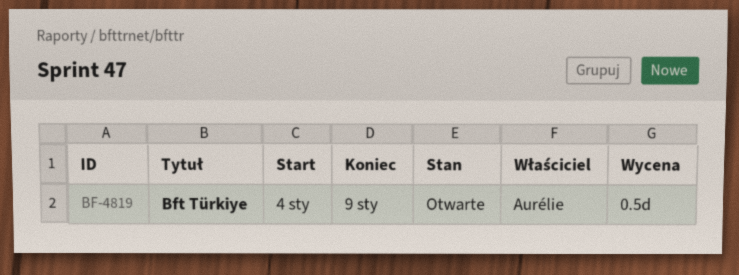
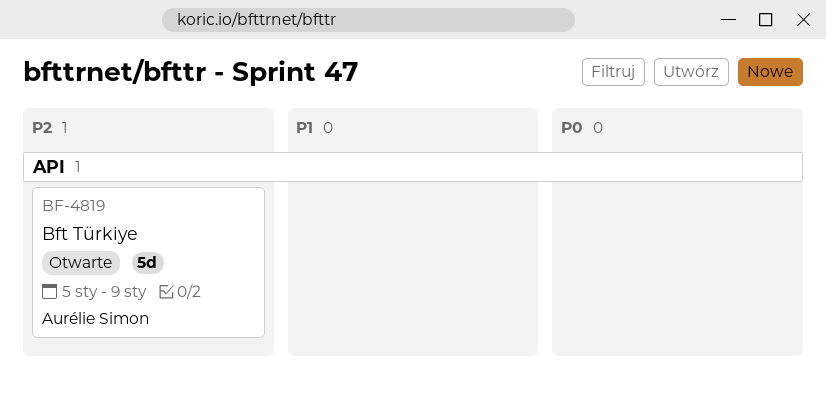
BF-4819, estimate: 0.5d -> 5d
BF-4819, start: Jan 4 -> Jan 5

